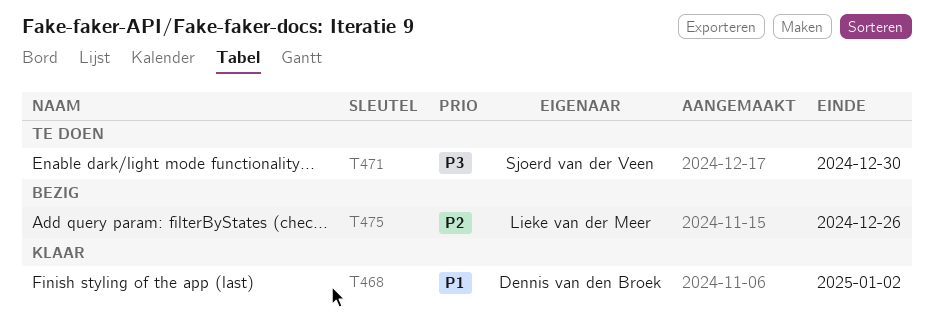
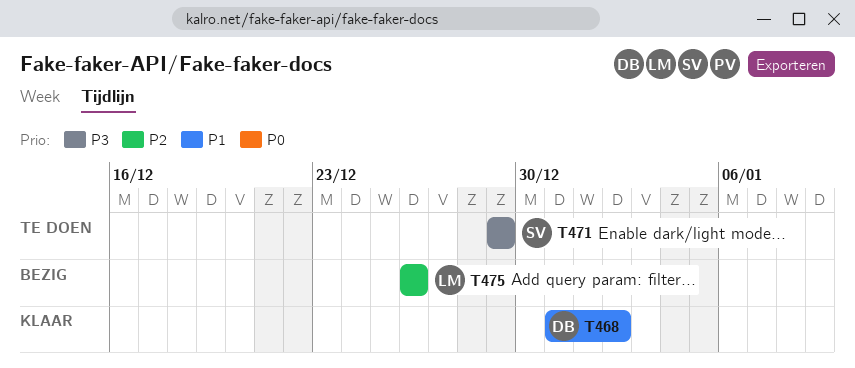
T471, due: Dec 30 -> Dec 29

